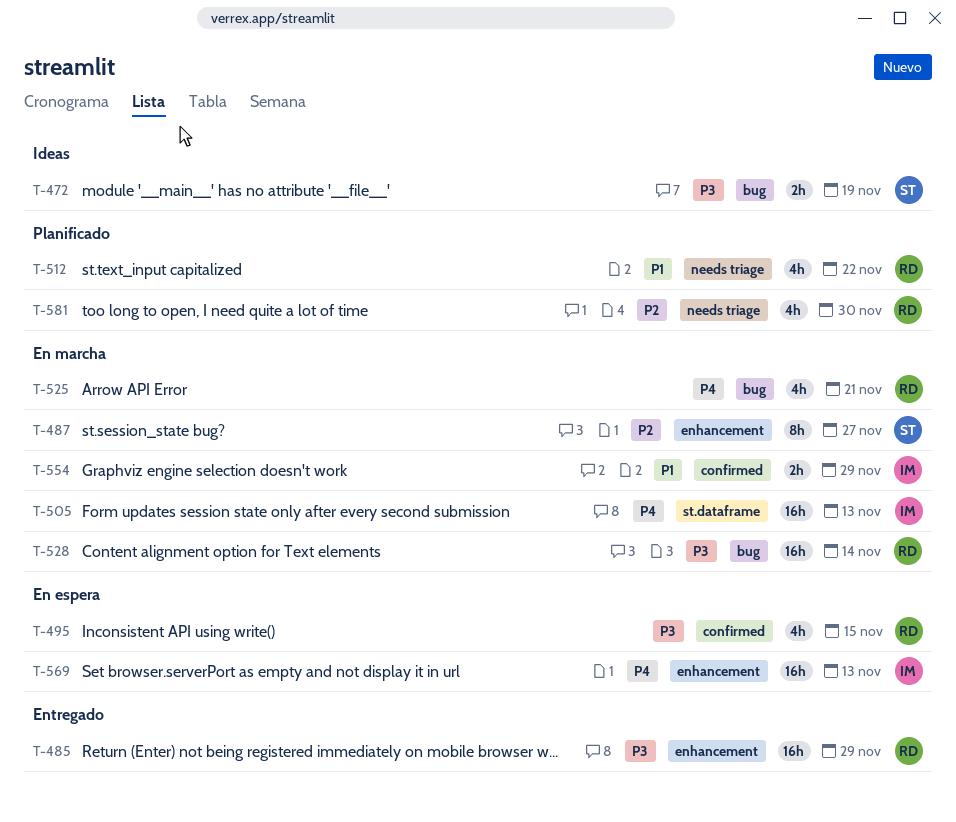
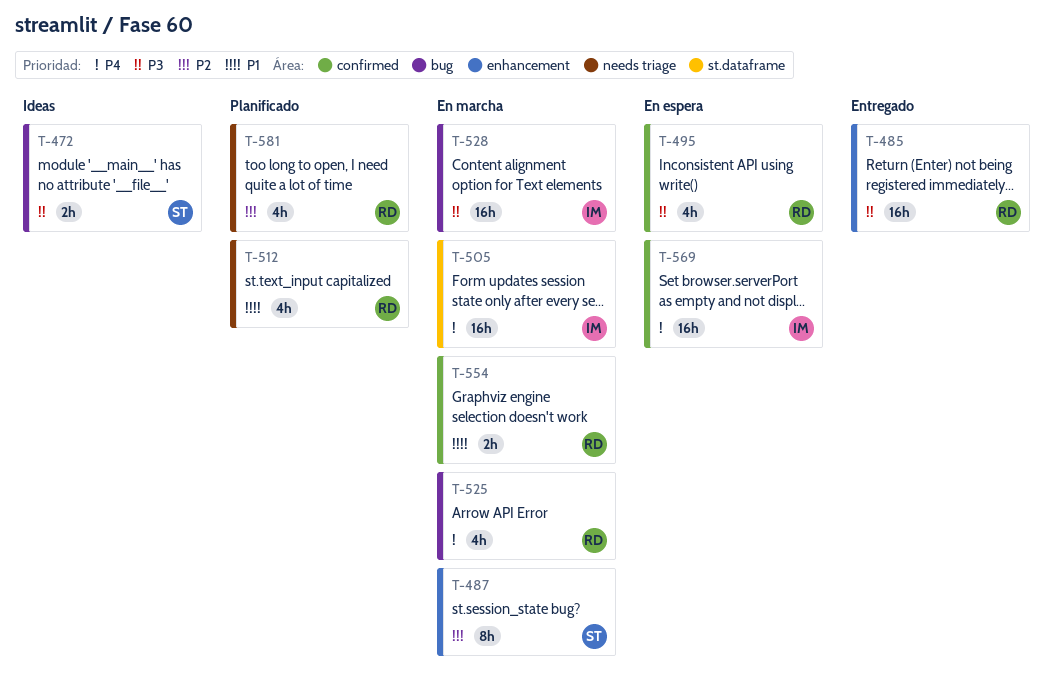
T-528, owner: RD -> IM
T-554, owner: IM -> RD
T-569, label: enhancement -> confirmed

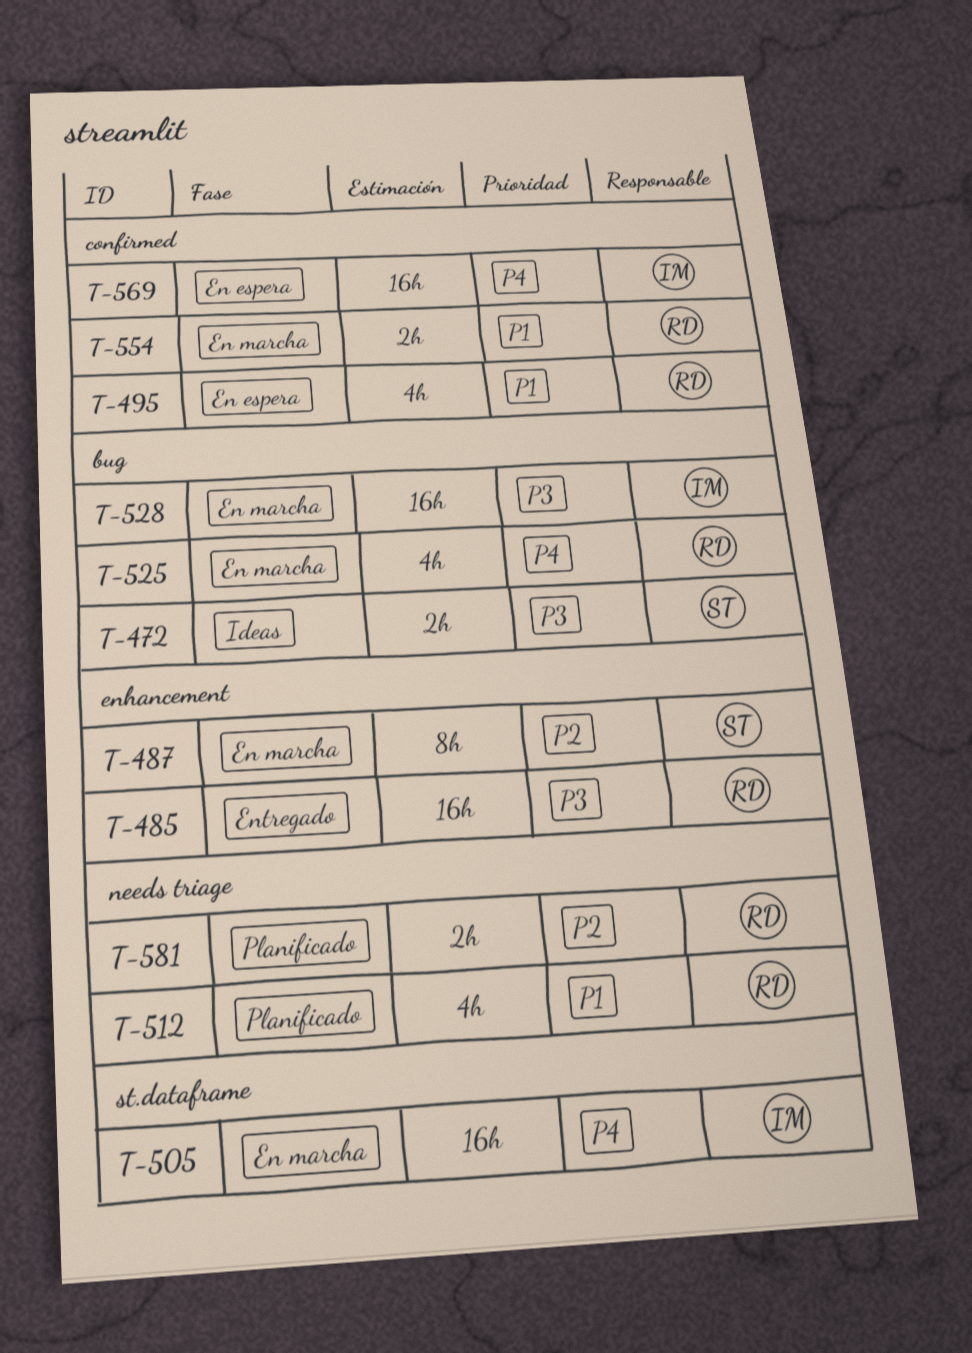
T-495, priority: P3 -> P1
T-581, estimate: 4h -> 2h

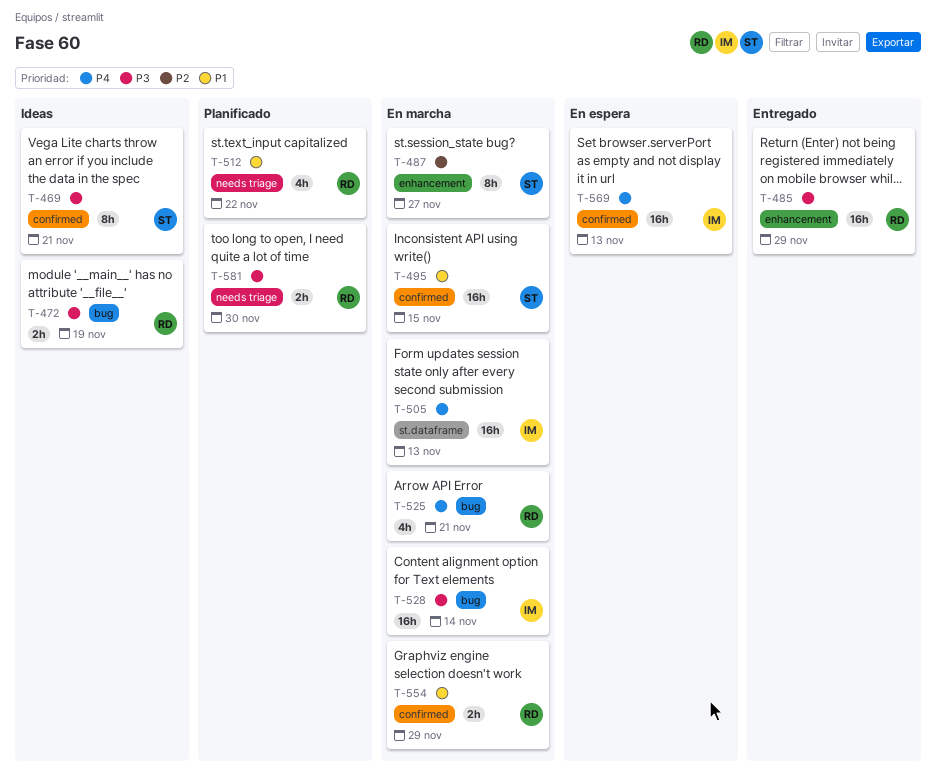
T-469: none -> present
T-472, owner: ST -> RD
T-495, status: En espera -> En marcha
T-495, owner: RD -> ST
T-495, estimate: 4h -> 16h
T-581, priority: P2 -> P3

